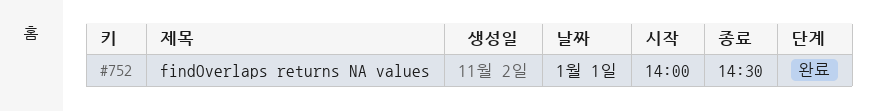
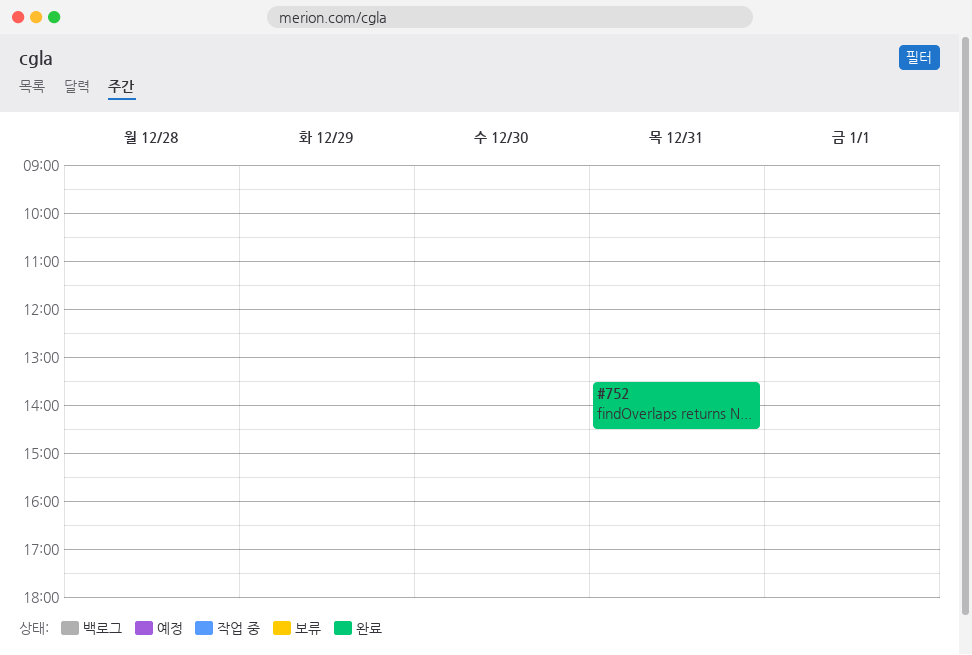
#752, day: Jan 1 -> Dec 31
#752, begins: 14:00 -> 13:30

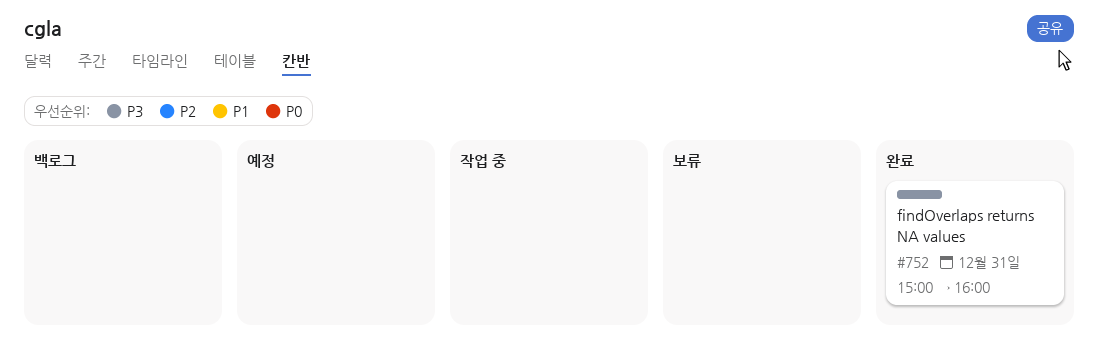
#752, begins: 13:30 -> 15:00
#752, ends: 14:30 -> 16:00

